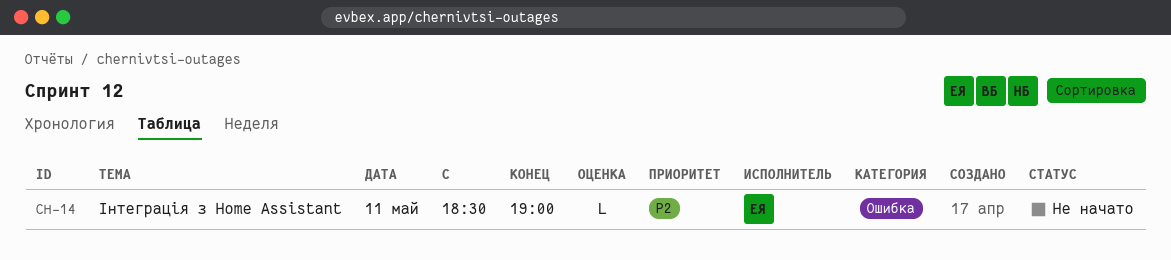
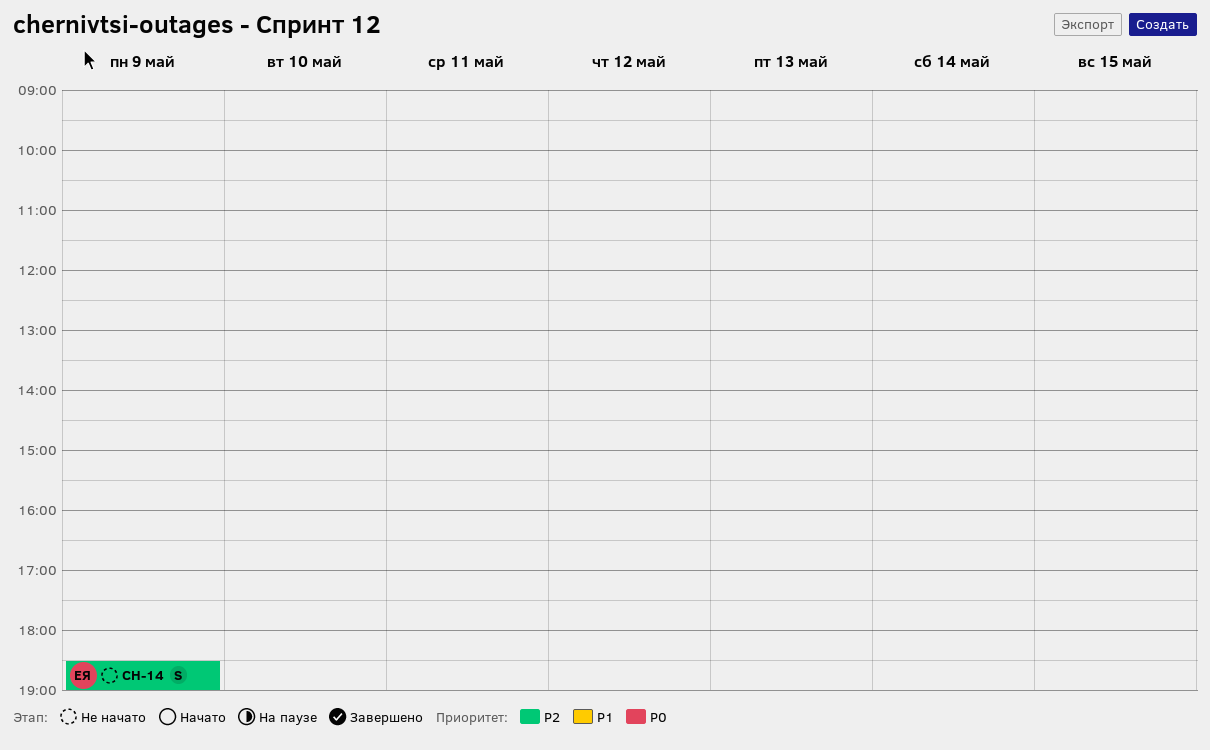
CH-14, estimate: L -> S
CH-14, day: May 11 -> May 9

